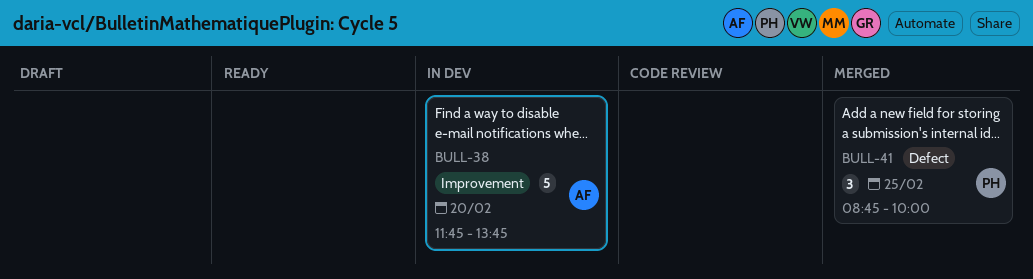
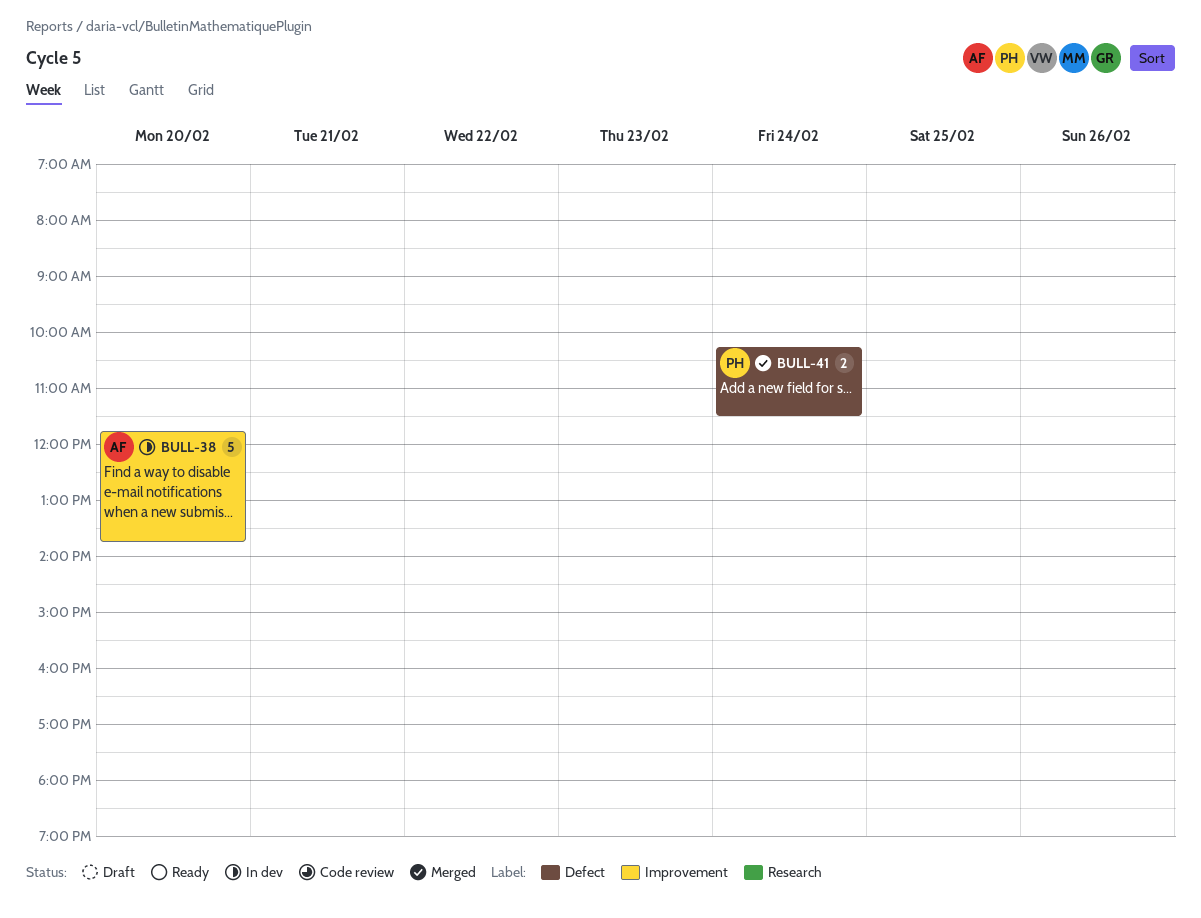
BULL-41, estimate: 3 -> 2
BULL-41, day: Feb 25 -> Feb 24
BULL-41, begins: 08:45 -> 10:15
BULL-41, ends: 10:00 -> 11:30

